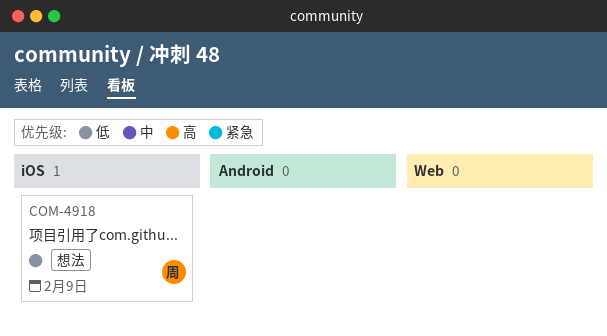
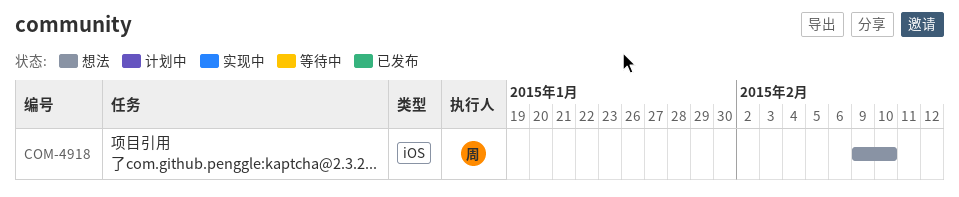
COM-4918, due: Feb 9 -> Feb 10

